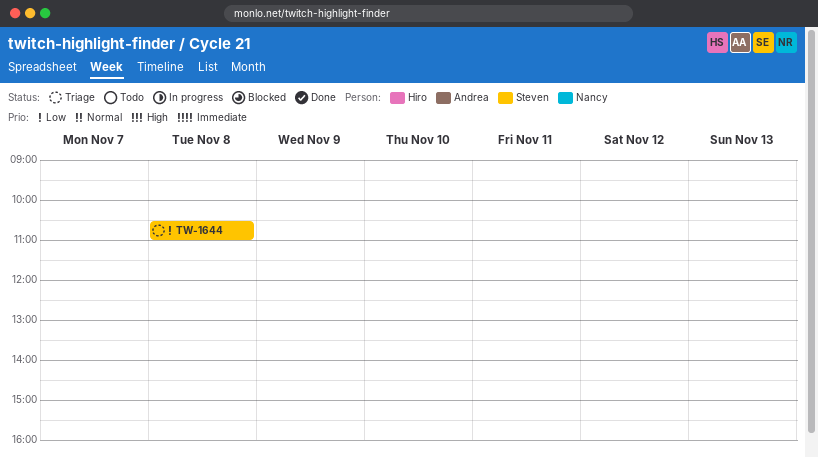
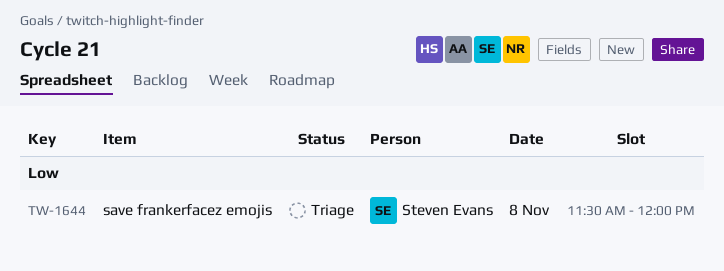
TW-1644, begins: 10:30 -> 11:30
TW-1644, ends: 11:00 -> 12:00

